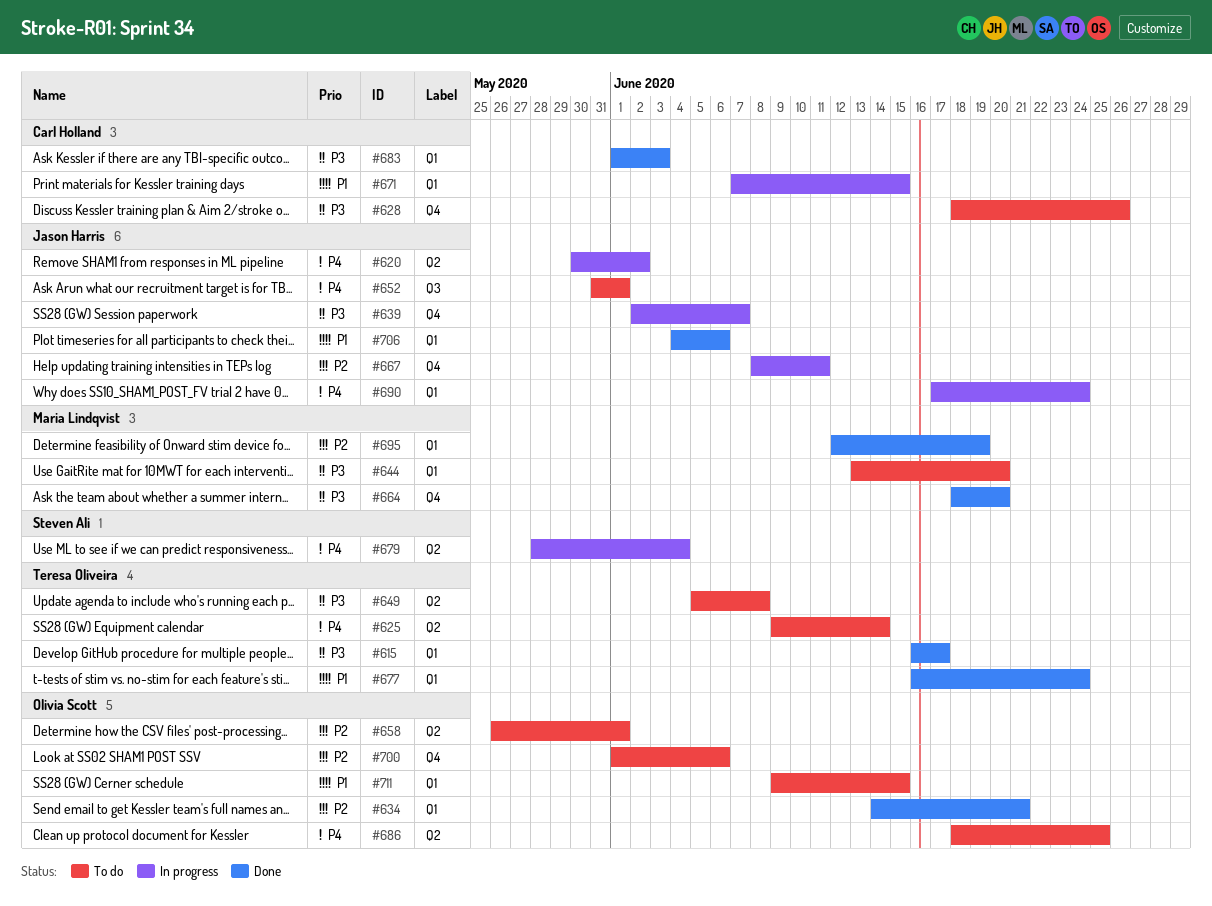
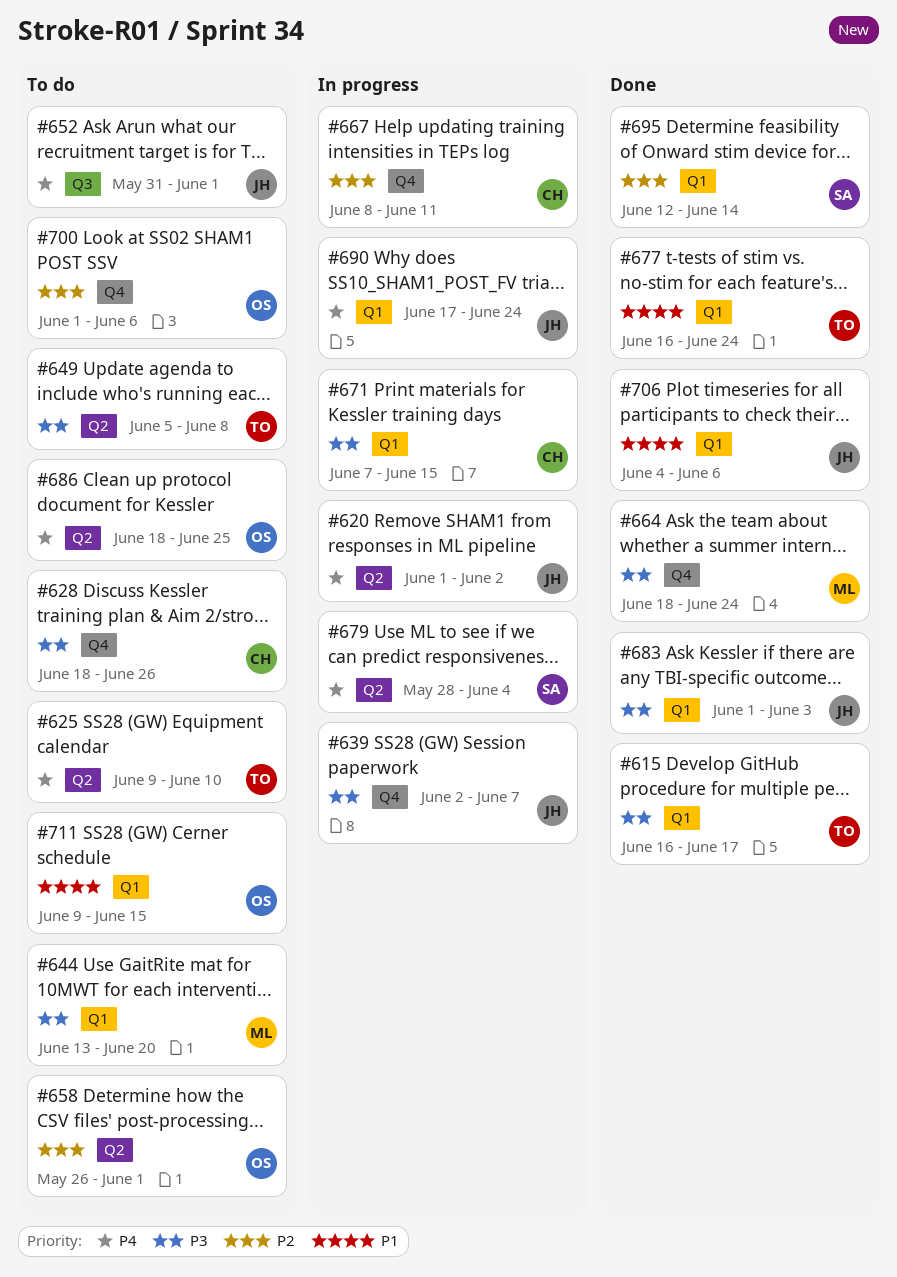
#620, start: May 30 -> Jun 1
#625, due: Jun 14 -> Jun 10
#634: present -> none
#664, due: Jun 20 -> Jun 24
#667, owner: Jason Harris -> Carl Holland
#671, priority: P1 -> P3
#683, owner: Carl Holland -> Jason Harris
#695, owner: Maria Lindqvist -> Steven Ali
#695, due: Jun 19 -> Jun 14

